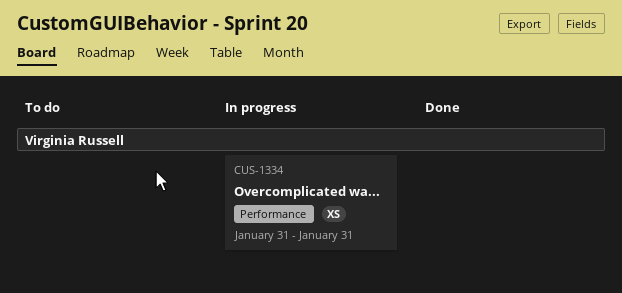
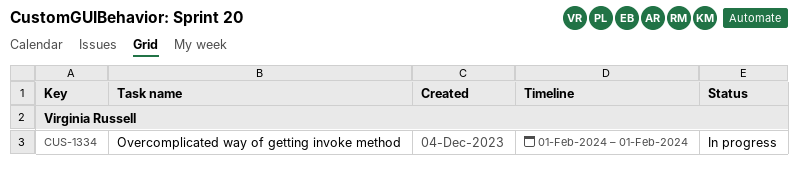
CUS-1334, start: Jan 31 -> Feb 1
CUS-1334, due: Jan 31 -> Feb 1

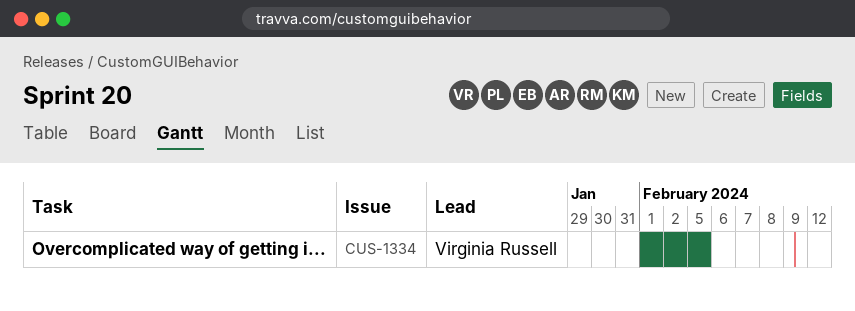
CUS-1334, due: Feb 1 -> Feb 5

